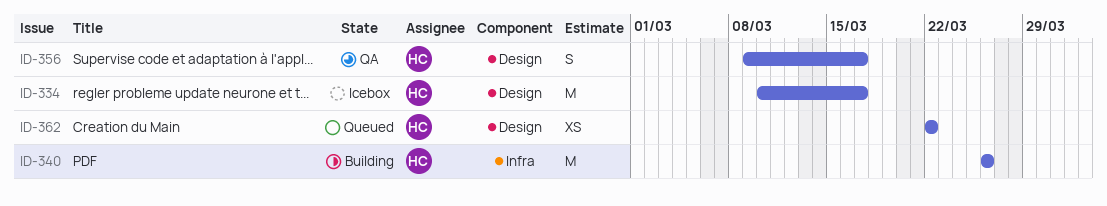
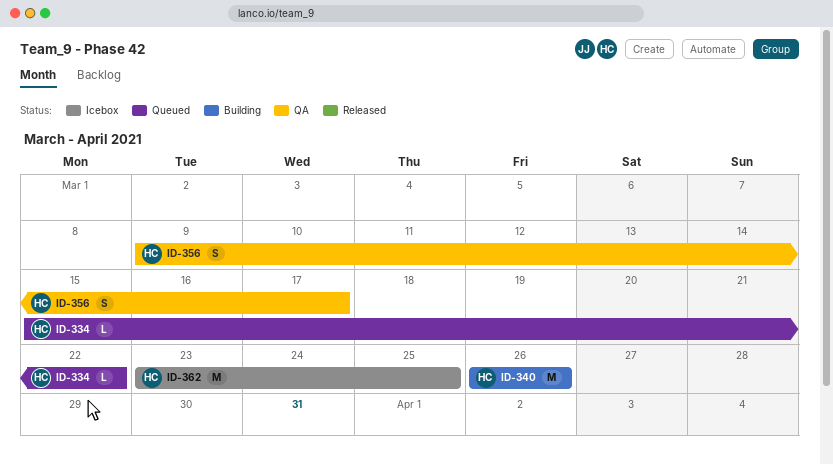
ID-334, status: Icebox -> Queued
ID-334, estimate: M -> L
ID-334, start: Mar 10 -> Mar 15
ID-334, due: Mar 17 -> Mar 22
ID-362, status: Queued -> Icebox
ID-362, estimate: XS -> M
ID-362, start: Mar 22 -> Mar 23
ID-362, due: Mar 22 -> Mar 25

